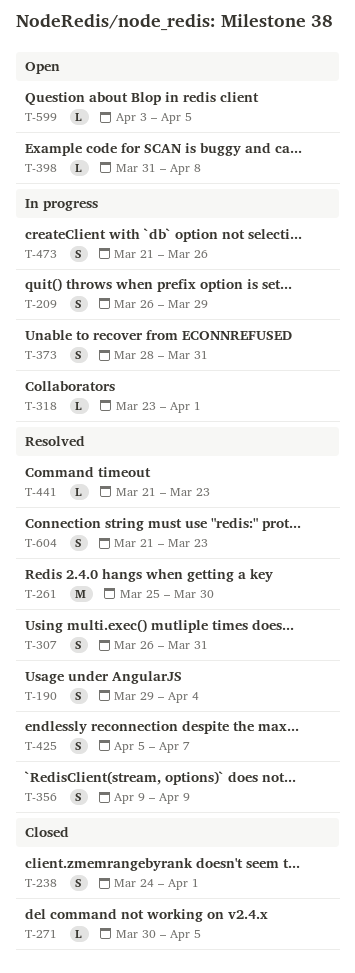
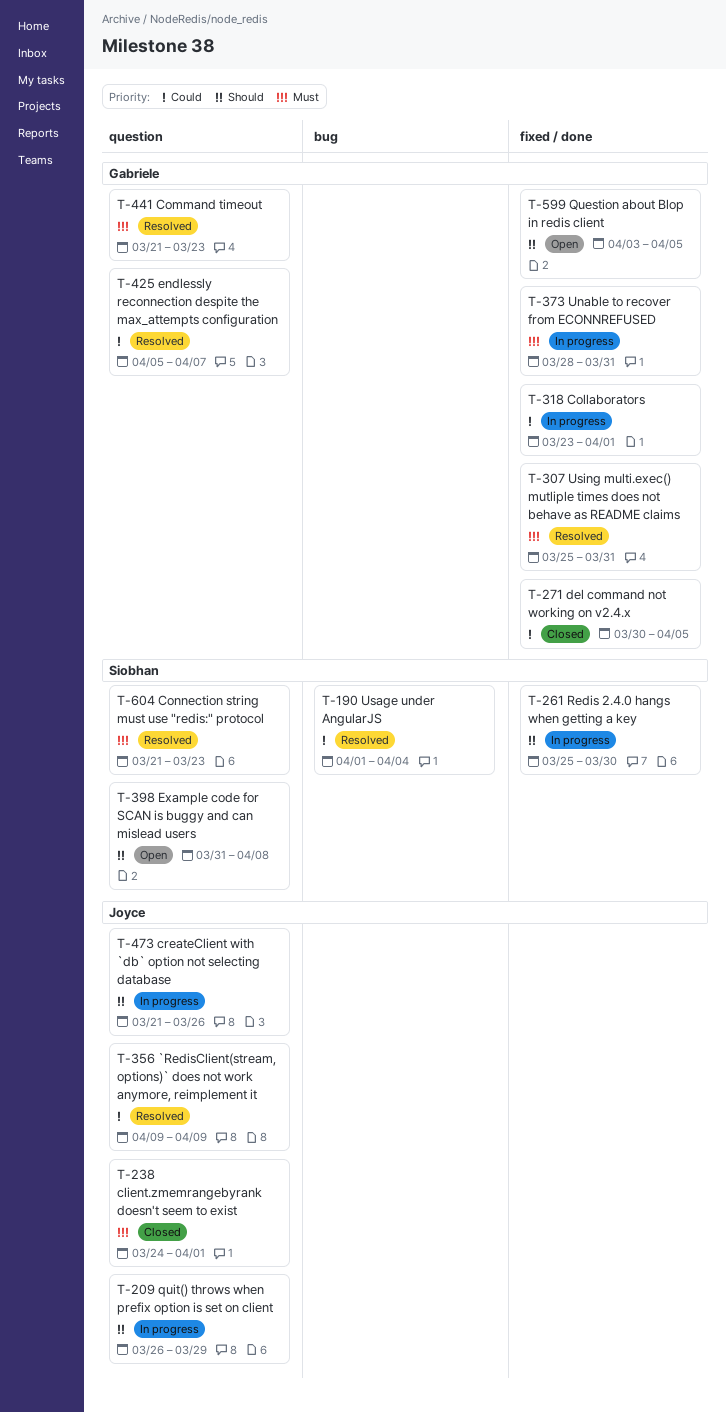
T-190, start: Mar 29 -> Apr 1
T-261, status: Resolved -> In progress
T-307, start: Mar 26 -> Mar 25

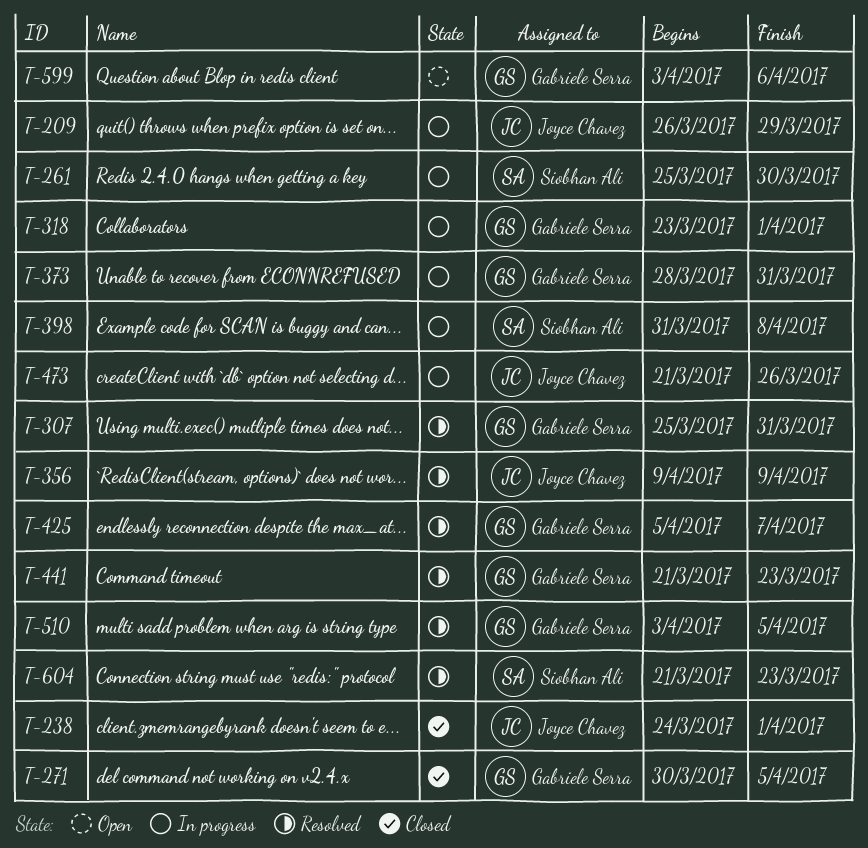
T-190: present -> none
T-398, status: Open -> In progress
T-510: none -> present
T-599, due: Apr 5 -> Apr 6

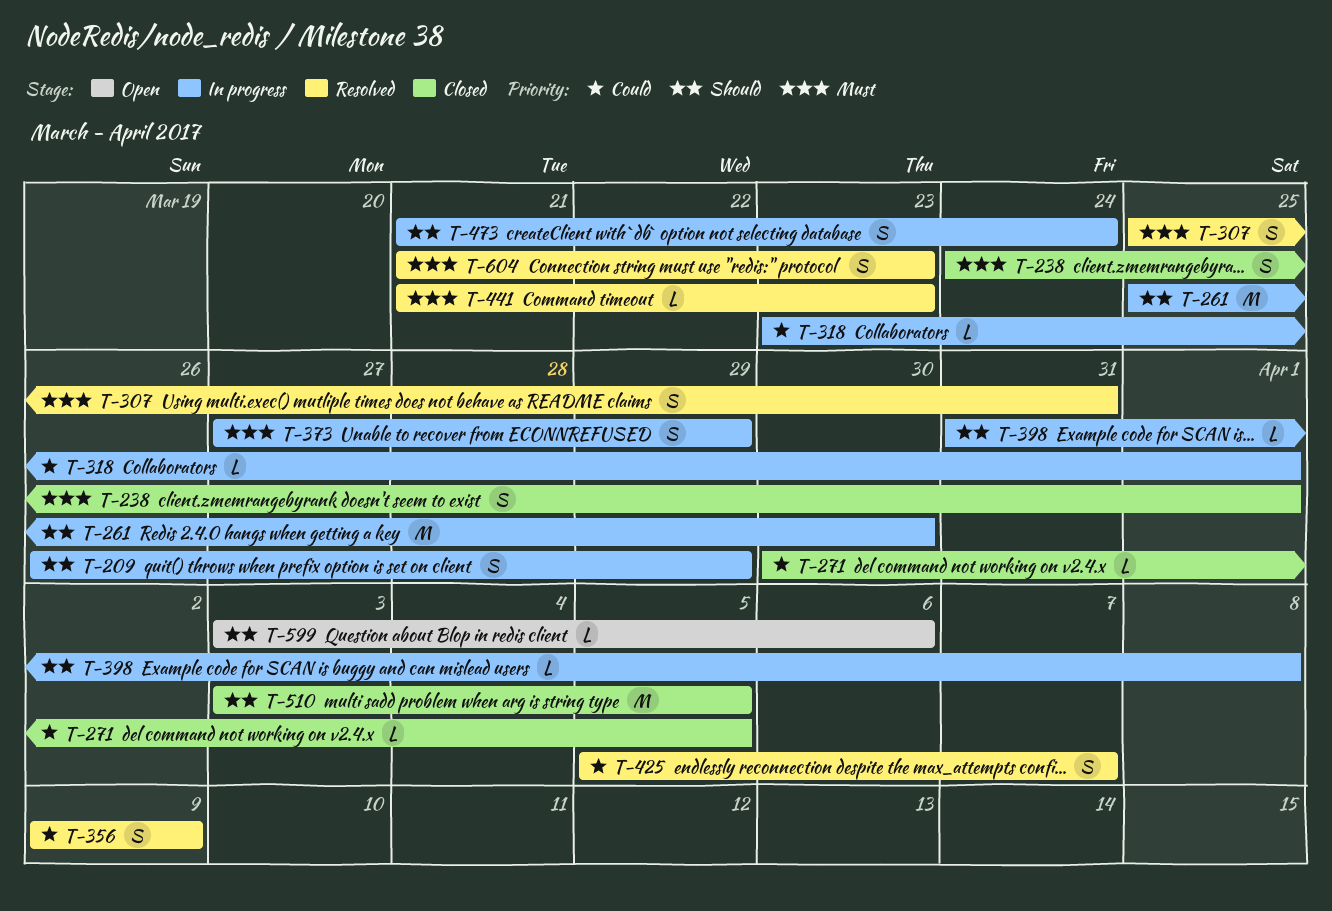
T-373, start: Mar 28 -> Mar 27
T-373, due: Mar 31 -> Mar 29
T-473, due: Mar 26 -> Mar 24
T-510, status: Resolved -> Closed

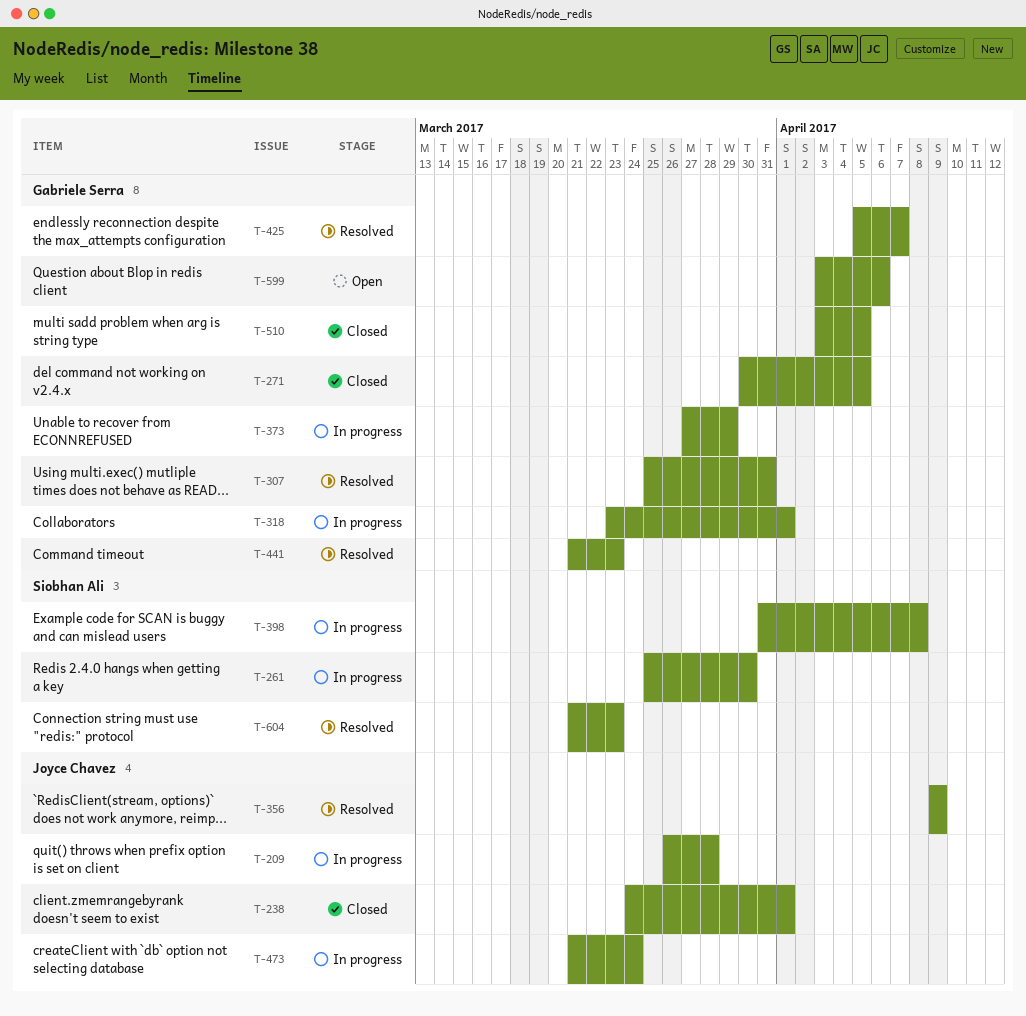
T-209, due: Mar 29 -> Mar 28

